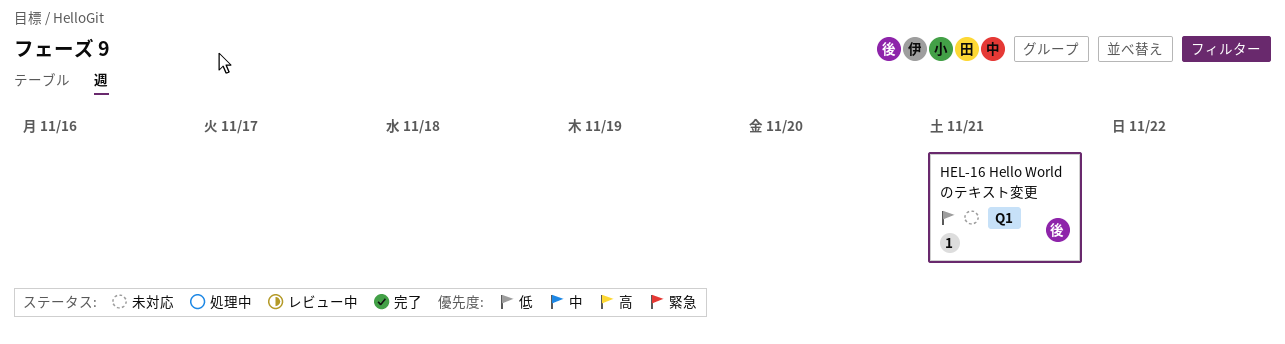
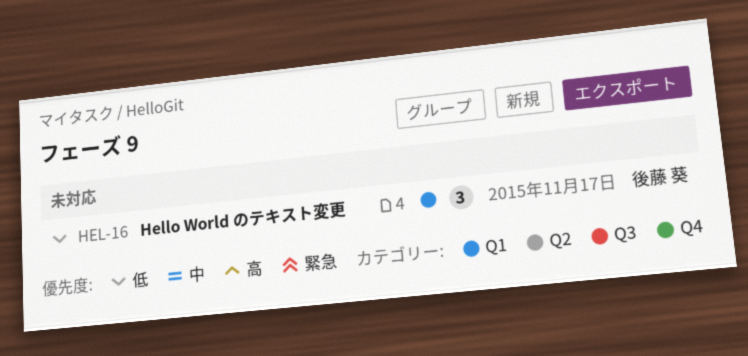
HEL-16, estimate: 1 -> 3
HEL-16, due: Nov 21 -> Nov 17

